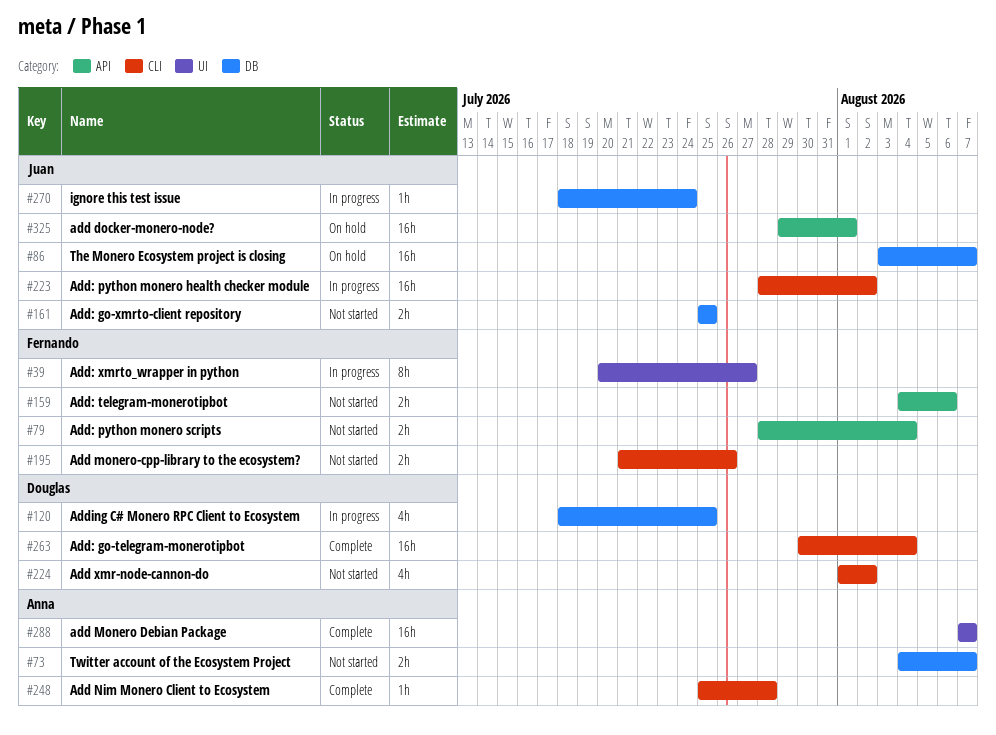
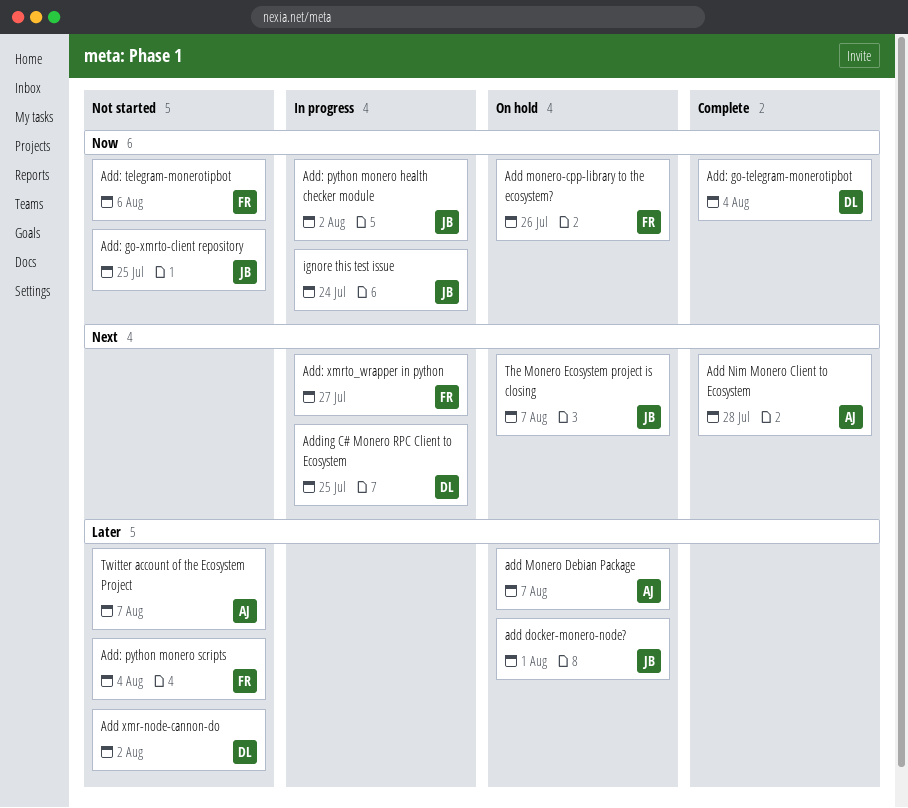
add Monero Debian Package, status: Complete -> On hold
Add monero-cpp-library to the ecosystem?, status: Not started -> On hold

